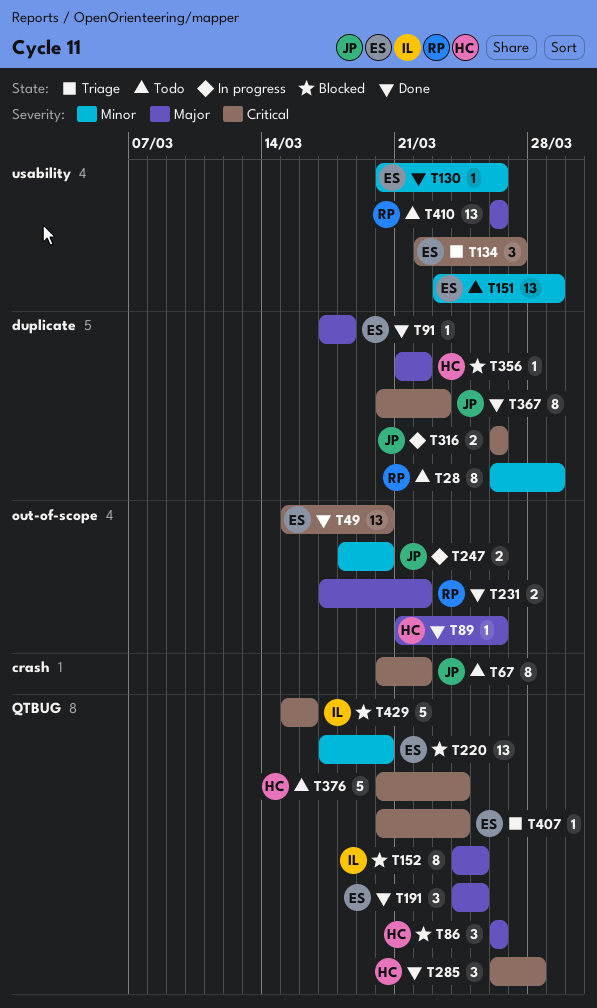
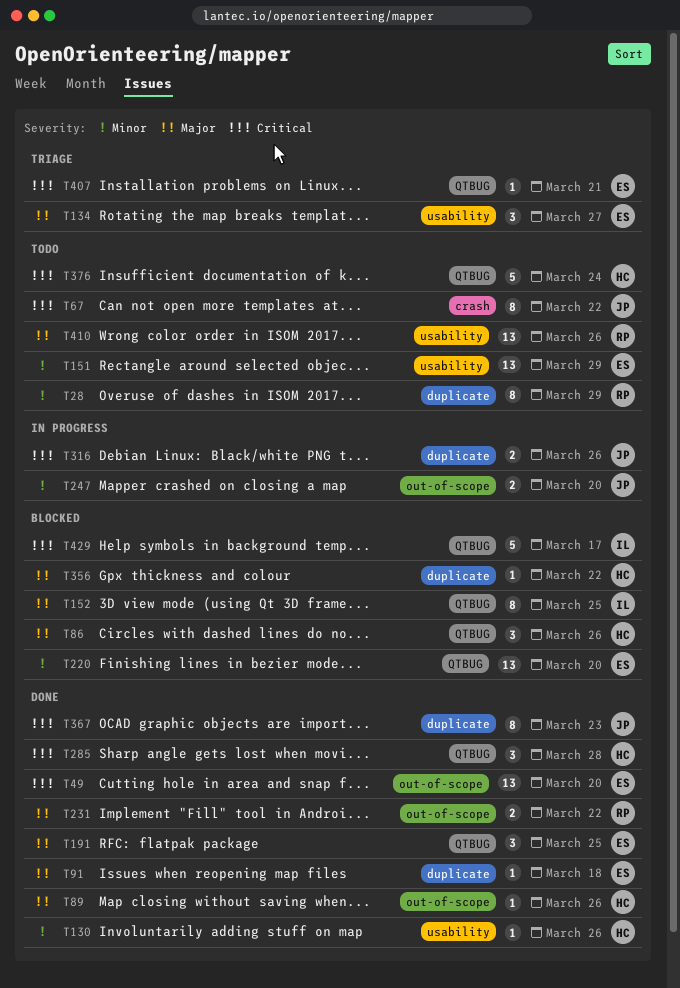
T130, owner: ES -> HC
T134, priority: Critical -> Major
T407, due: Mar 24 -> Mar 21
T429, due: Mar 16 -> Mar 17

